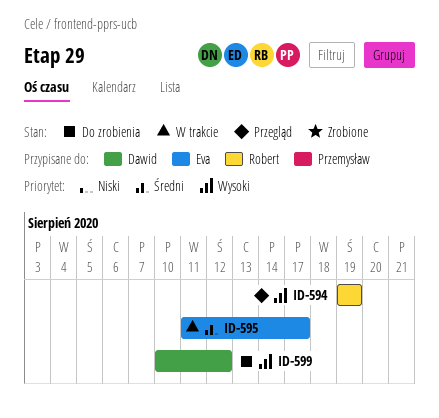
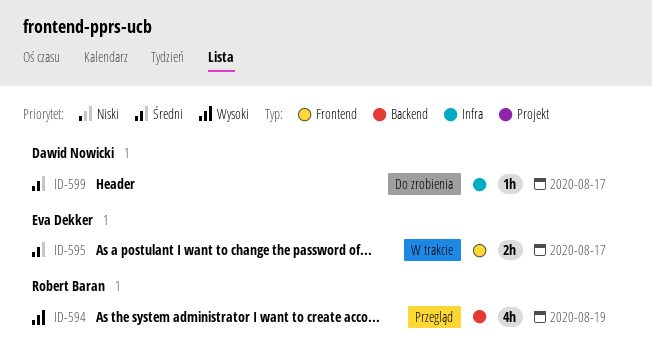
ID-599, priority: Wysoki -> Średni
ID-599, due: Aug 12 -> Aug 17

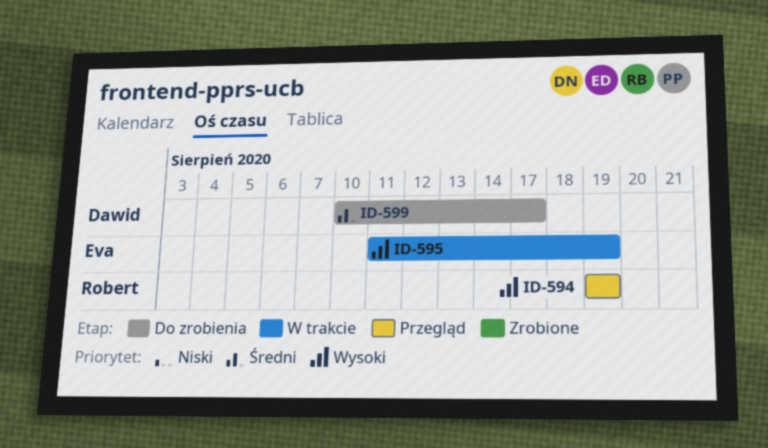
ID-595, priority: Średni -> Wysoki
ID-595, due: Aug 17 -> Aug 19

